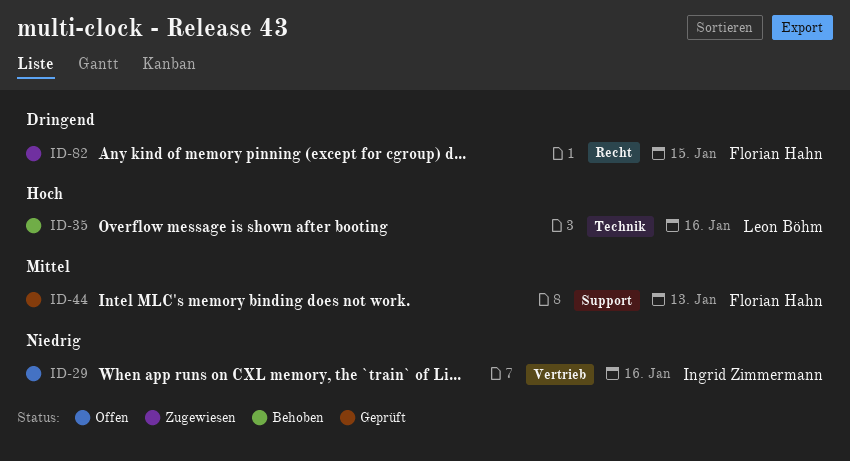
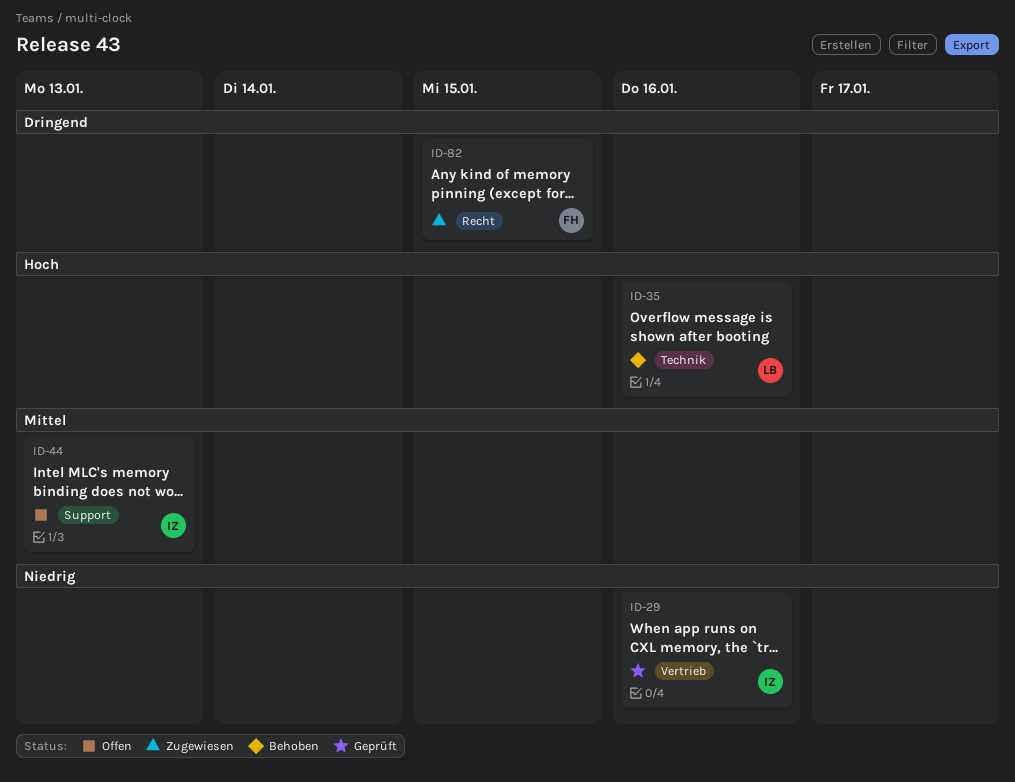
ID-29, status: Offen -> Geprüft
ID-44, status: Geprüft -> Offen
ID-44, owner: Florian Hahn -> Ingrid Zimmermann

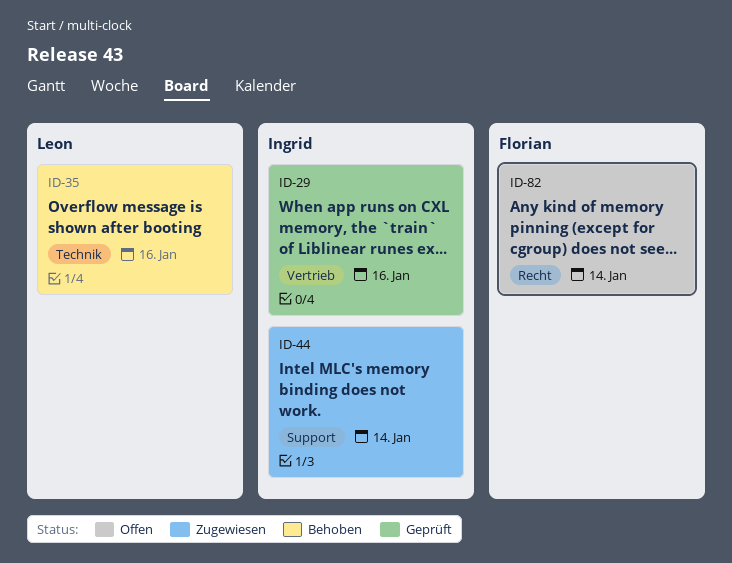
ID-44, status: Offen -> Zugewiesen
ID-44, due: Jan 13 -> Jan 14
ID-82, status: Zugewiesen -> Offen
ID-82, due: Jan 15 -> Jan 14

